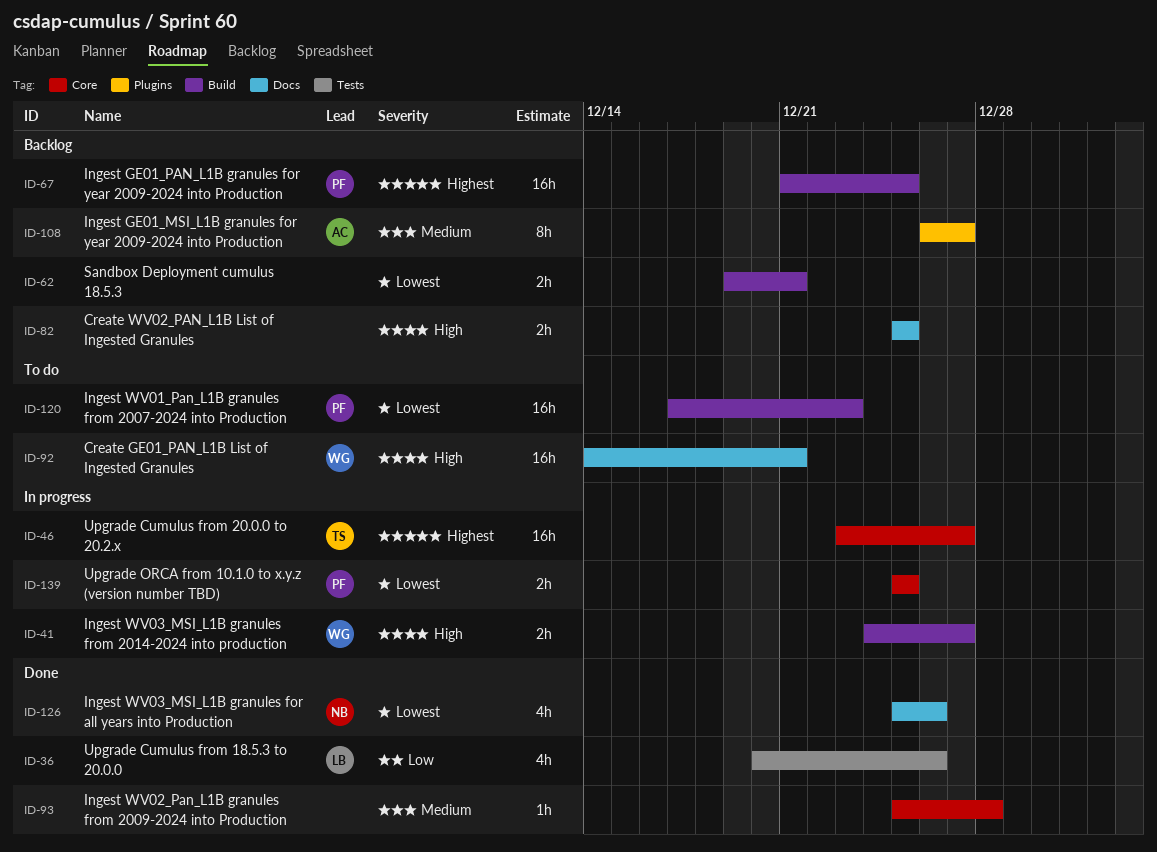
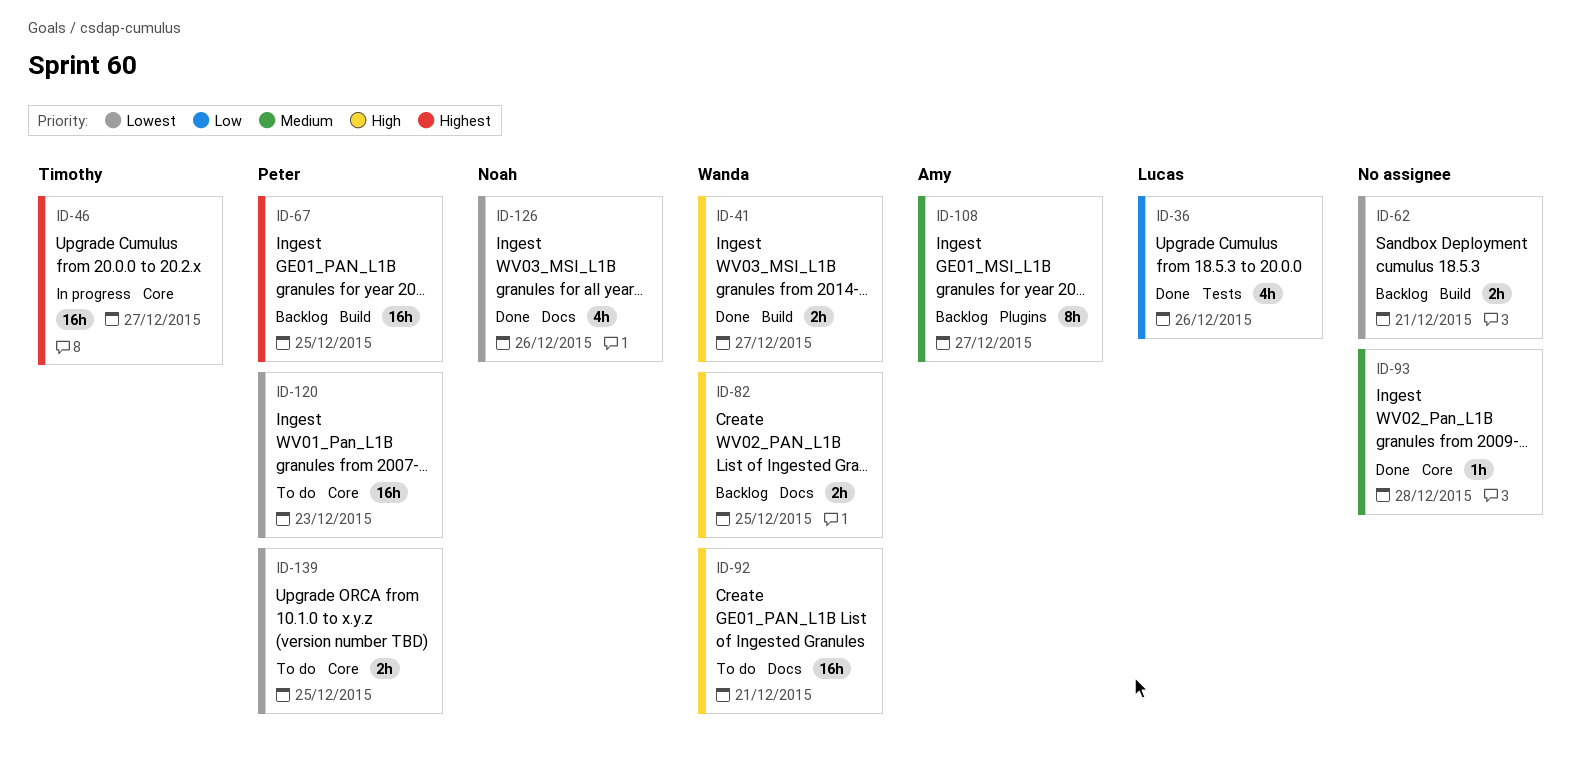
ID-41, status: In progress -> Done
ID-82, owner: none -> Wanda
ID-120, label: Build -> Core
ID-139, status: In progress -> To do

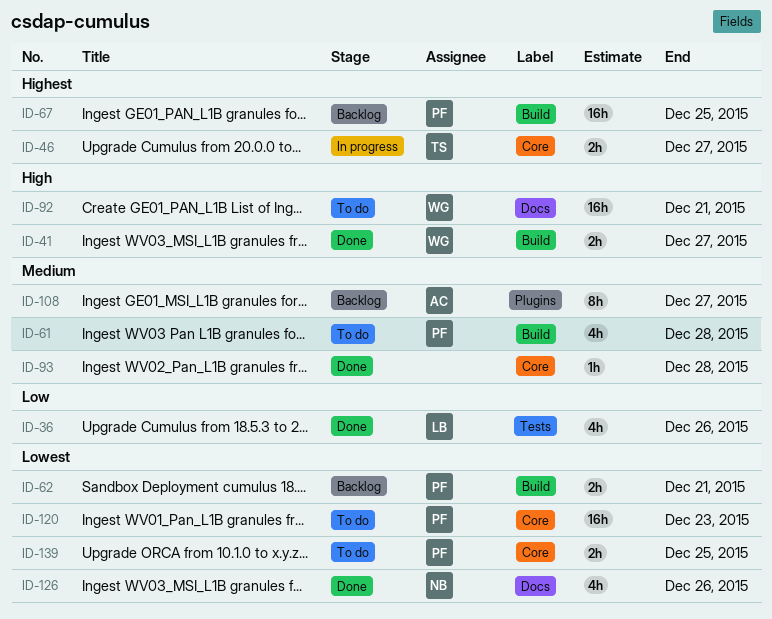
ID-46, estimate: 16h -> 2h
ID-61: none -> present
ID-62, owner: none -> Peter
ID-82: present -> none

